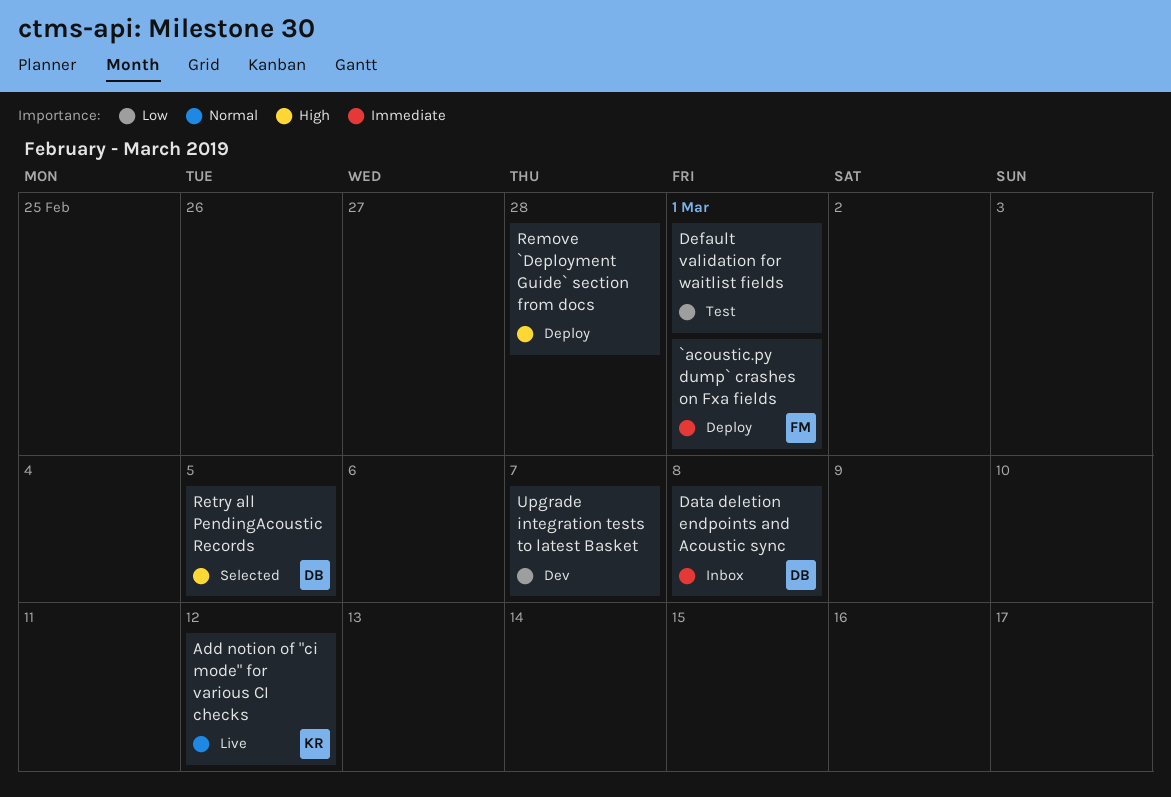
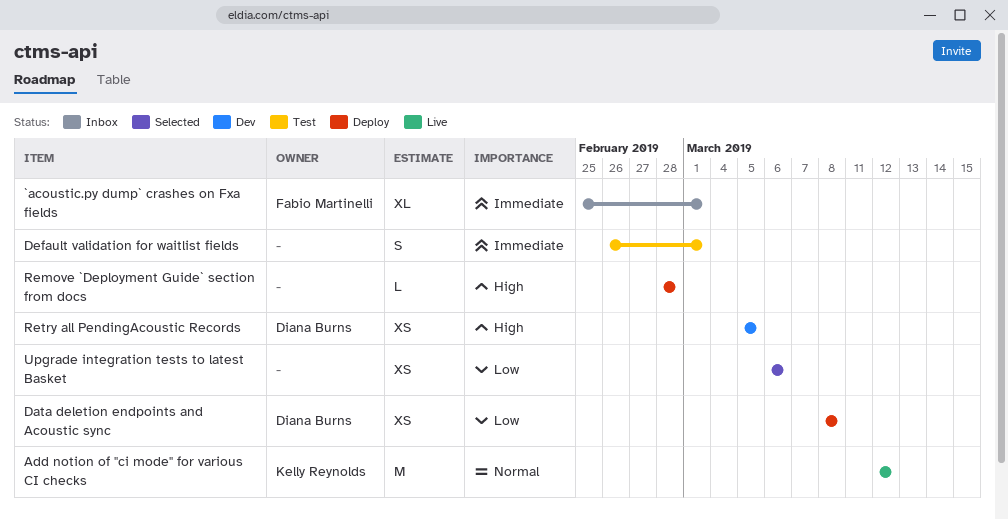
`acoustic.py dump` crashes on Fxa fields, status: Deploy -> Inbox
Data deletion endpoints and Acoustic sync, status: Inbox -> Deploy
Data deletion endpoints and Acoustic sync, priority: Immediate -> Low
Default validation for waitlist fields, priority: Low -> Immediate
Retry all PendingAcoustic Records, status: Selected -> Dev
Upgrade integration tests to latest Basket, status: Dev -> Selected
Upgrade integration tests to latest Basket, due: Mar 7 -> Mar 6

